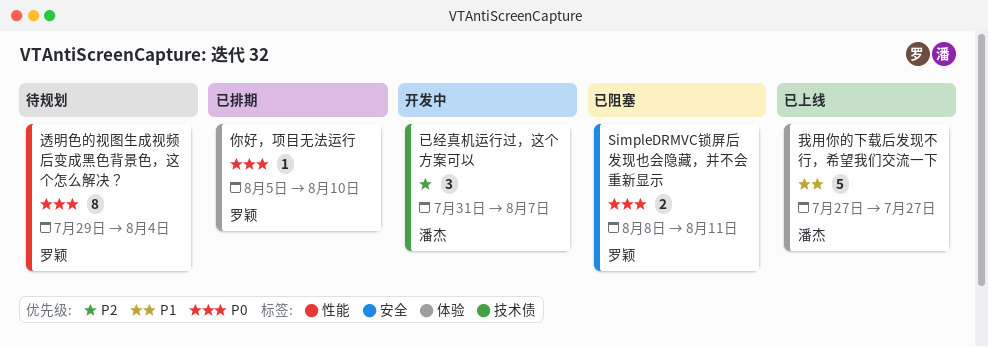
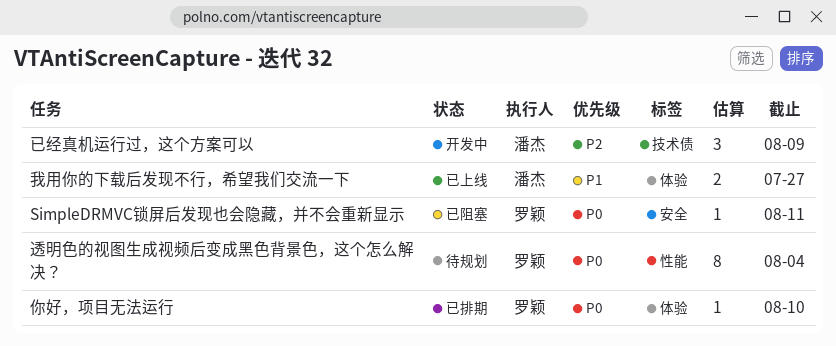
SimpleDRMVC锁屏后发现也会隐藏，并不会重新显示, estimate: 2 -> 1
已经真机运行过，这个方案可以, due: Aug 7 -> Aug 9
我用你的下载后发现不行，希望我们交流一下, estimate: 5 -> 2

